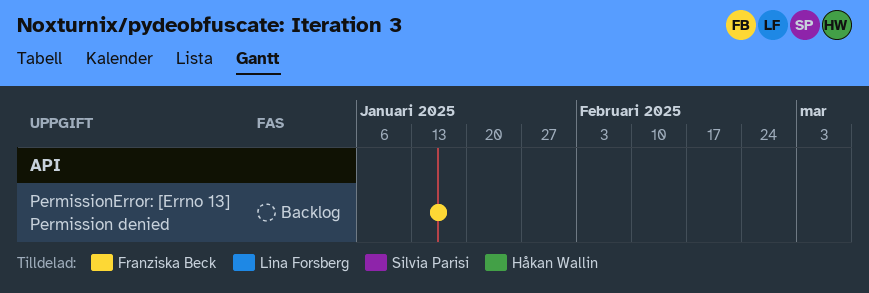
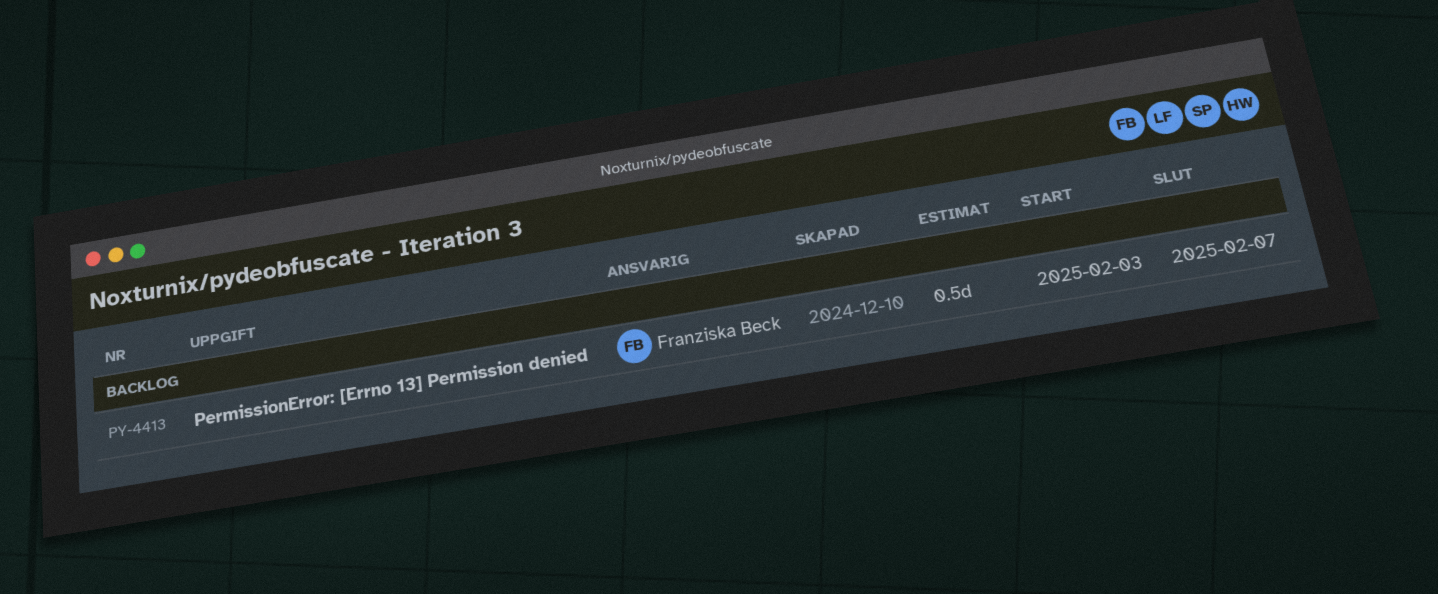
PermissionError: [Errno 13] Permission denied, start: Jan 13 -> Feb 3
PermissionError: [Errno 13] Permission denied, due: Jan 17 -> Feb 7

